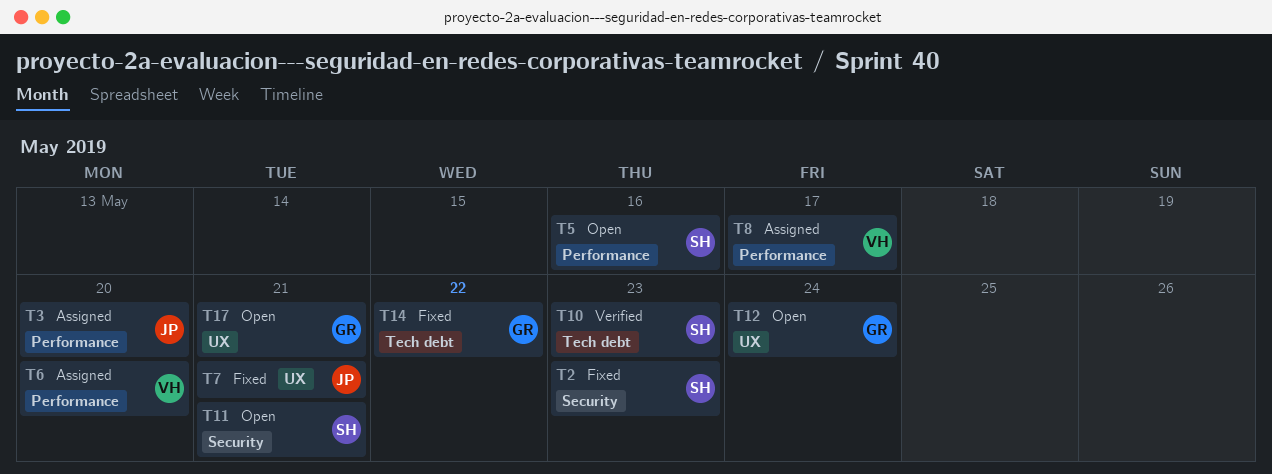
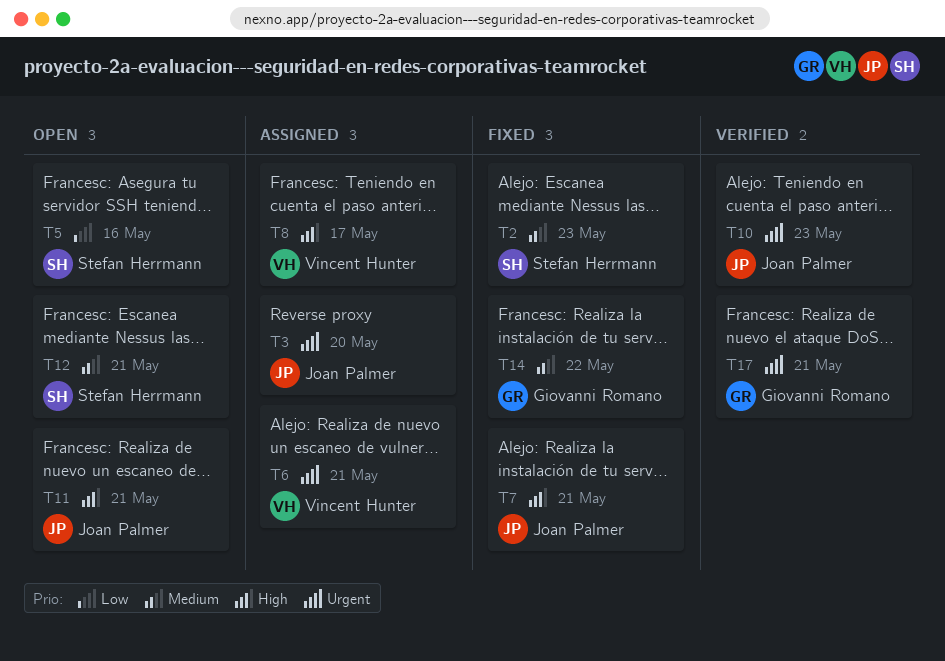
T6, due: May 20 -> May 21
T10, owner: Stefan Herrmann -> Joan Palmer
T11, owner: Stefan Herrmann -> Joan Palmer
T12, owner: Giovanni Romano -> Stefan Herrmann
T12, due: May 24 -> May 21
T17, status: Open -> Verified

